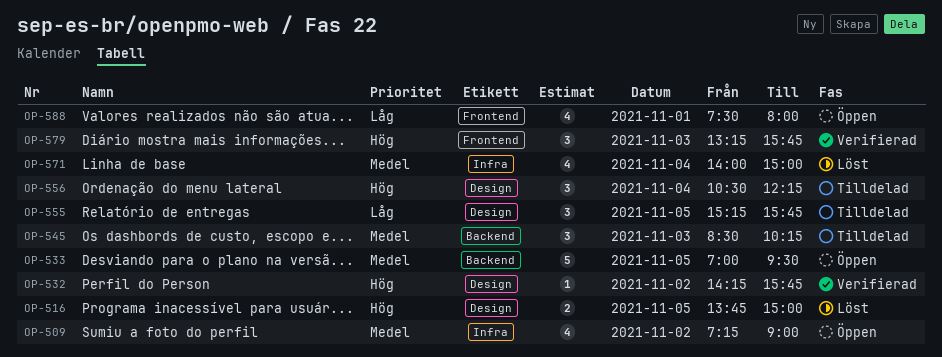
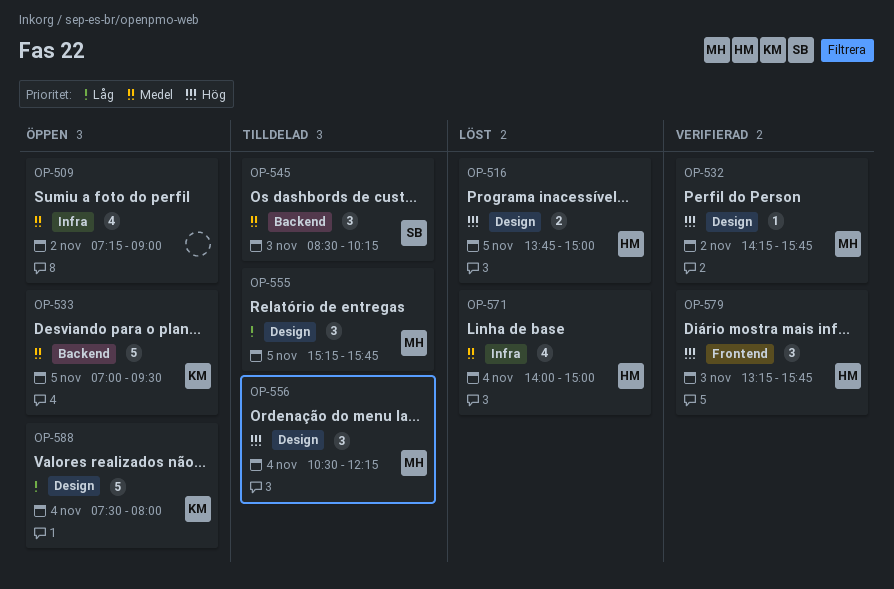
OP-588, label: Frontend -> Design
OP-588, estimate: 4 -> 5
OP-588, day: Nov 1 -> Nov 4

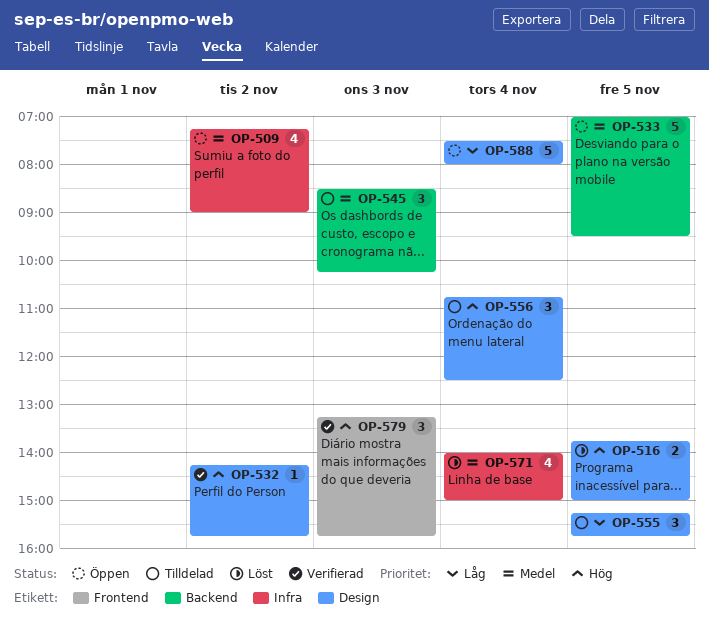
OP-556, begins: 10:30 -> 10:45
OP-556, ends: 12:15 -> 12:30

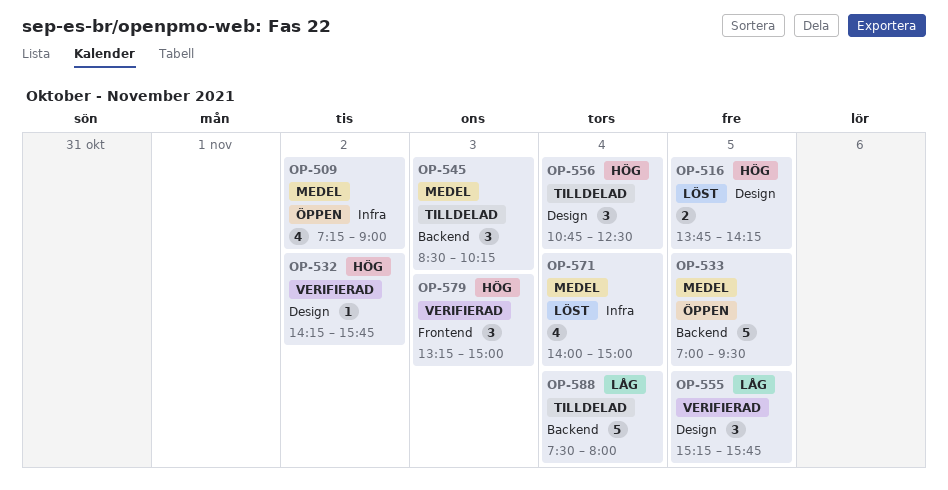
OP-516, ends: 15:00 -> 14:15
OP-555, status: Tilldelad -> Verifierad
OP-579, ends: 15:45 -> 15:00
OP-588, status: Öppen -> Tilldelad
OP-588, label: Design -> Backend

